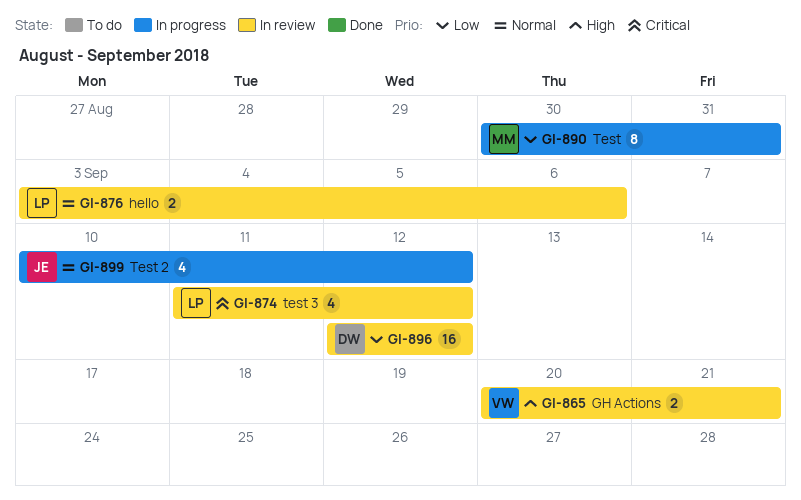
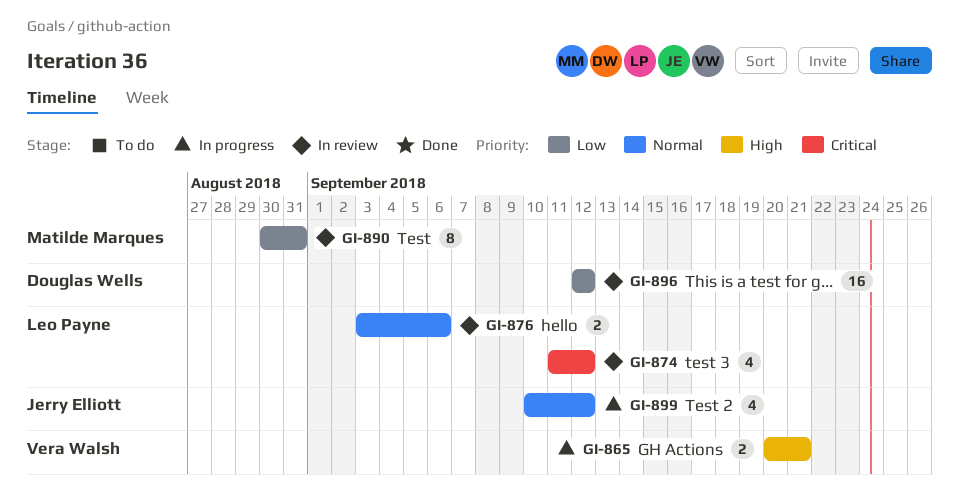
GI-865, status: In review -> In progress
GI-890, status: In progress -> In review

